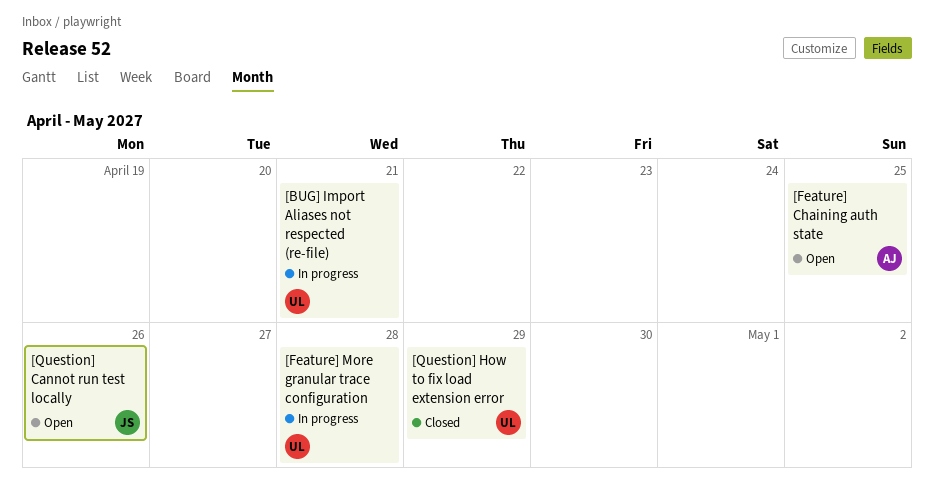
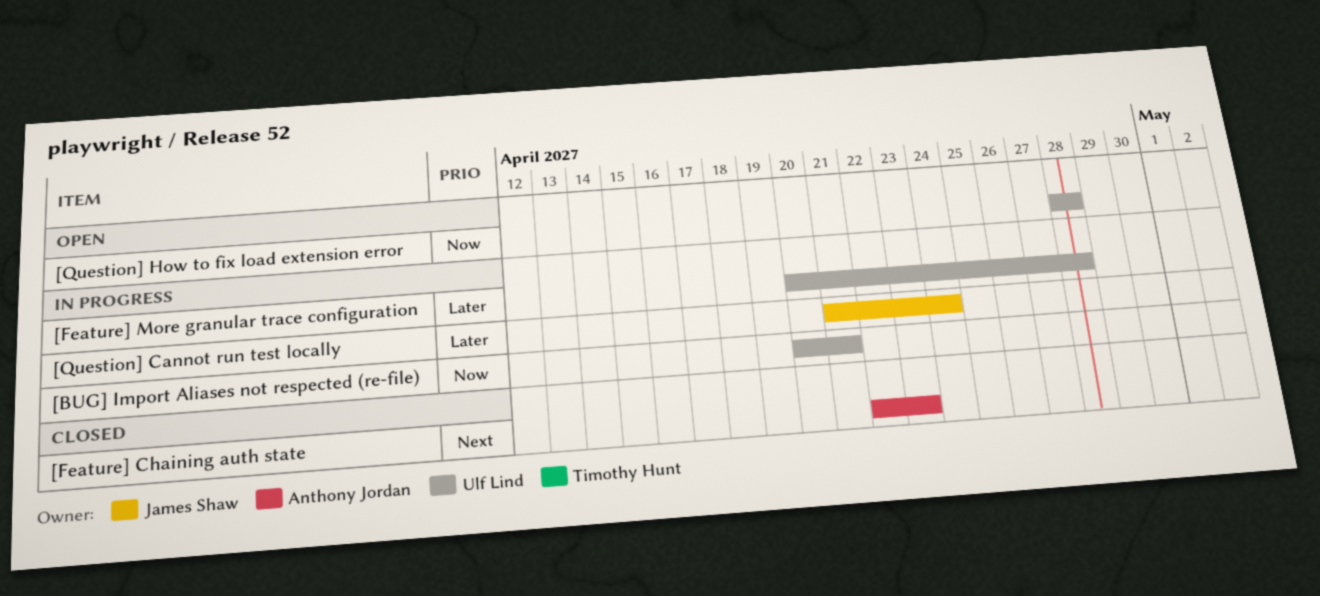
[Feature] Chaining auth state, status: Open -> Closed
[Feature] Chaining auth state, due: Apr 25 -> Apr 23
[Question] Cannot run test locally, status: Open -> In progress
[Question] Cannot run test locally, due: Apr 26 -> Apr 24
[Question] How to fix load extension error, status: Closed -> Open
[Question] How to fix load extension error, due: Apr 29 -> Apr 28

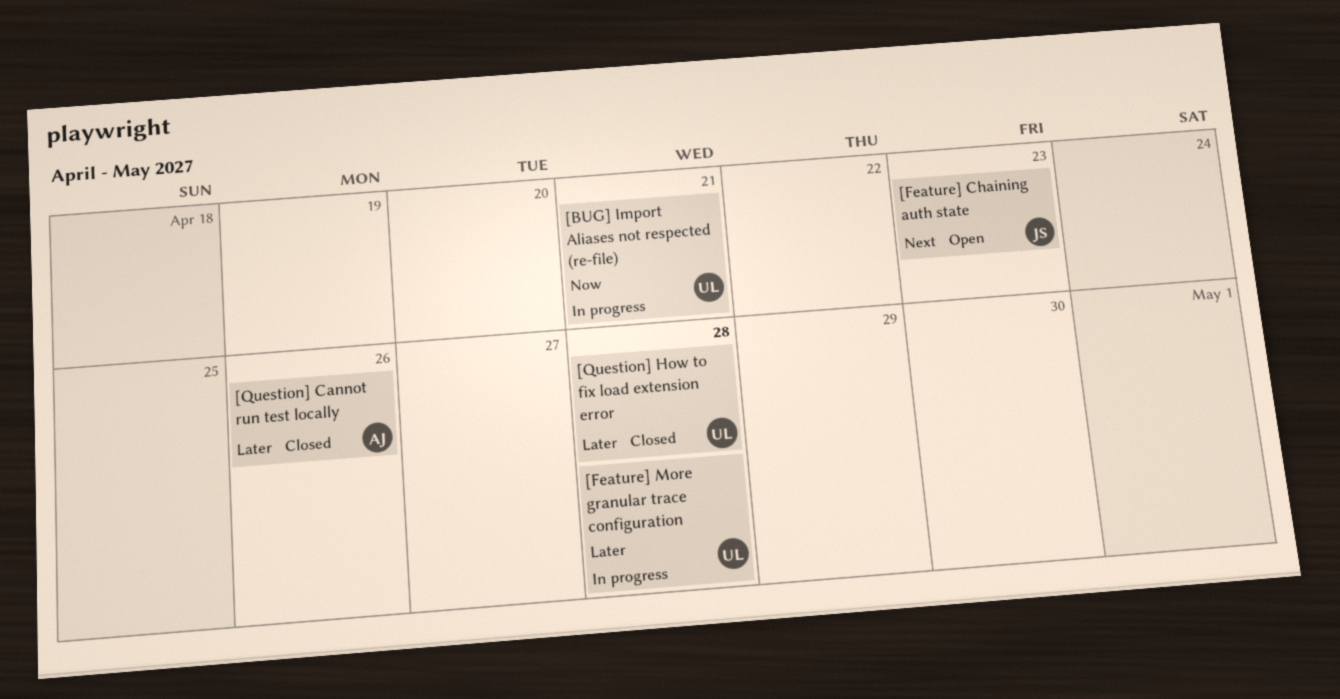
[Feature] Chaining auth state, status: Closed -> Open
[Feature] Chaining auth state, owner: Anthony Jordan -> James Shaw
[Question] Cannot run test locally, status: In progress -> Closed
[Question] Cannot run test locally, owner: James Shaw -> Anthony Jordan
[Question] Cannot run test locally, due: Apr 24 -> Apr 26
[Question] How to fix load extension error, status: Open -> Closed
[Question] How to fix load extension error, priority: Now -> Later

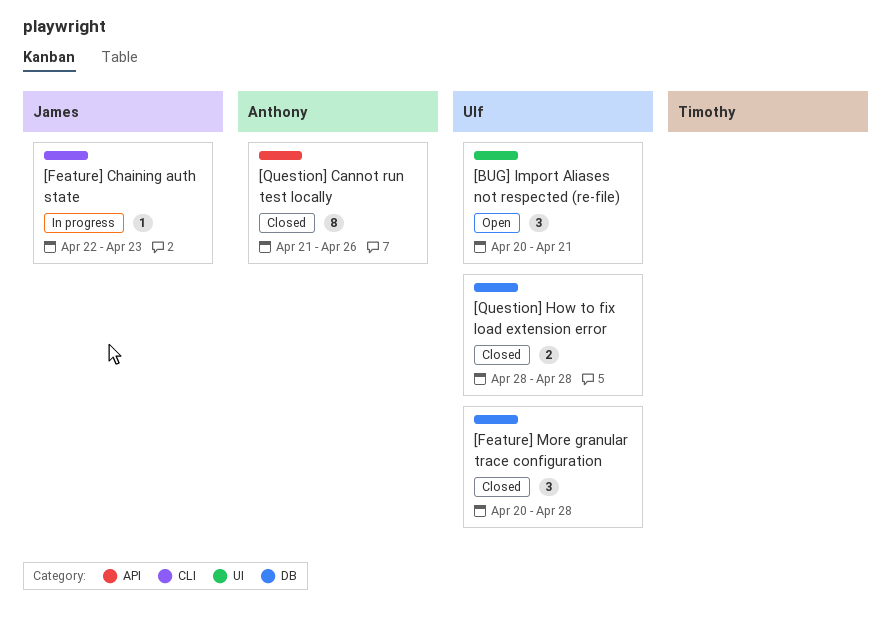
[BUG] Import Aliases not respected (re-file), status: In progress -> Open
[Feature] Chaining auth state, status: Open -> In progress
[Feature] More granular trace configuration, status: In progress -> Closed

